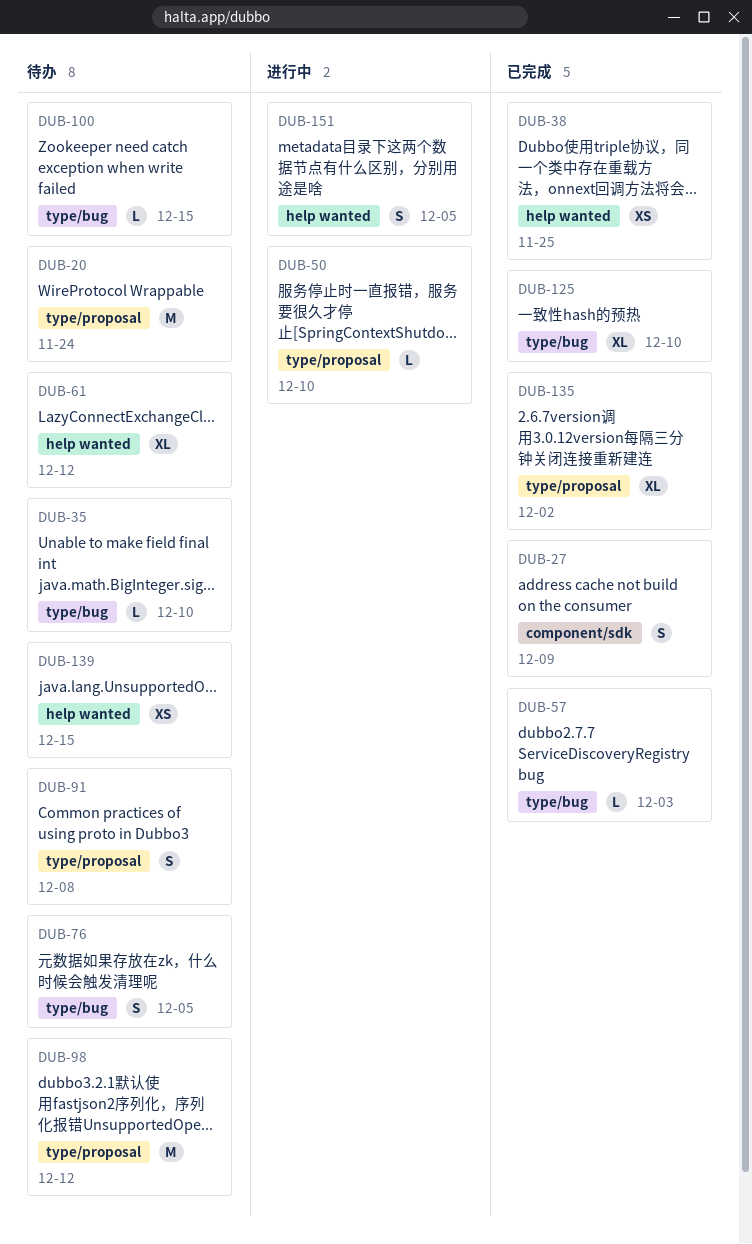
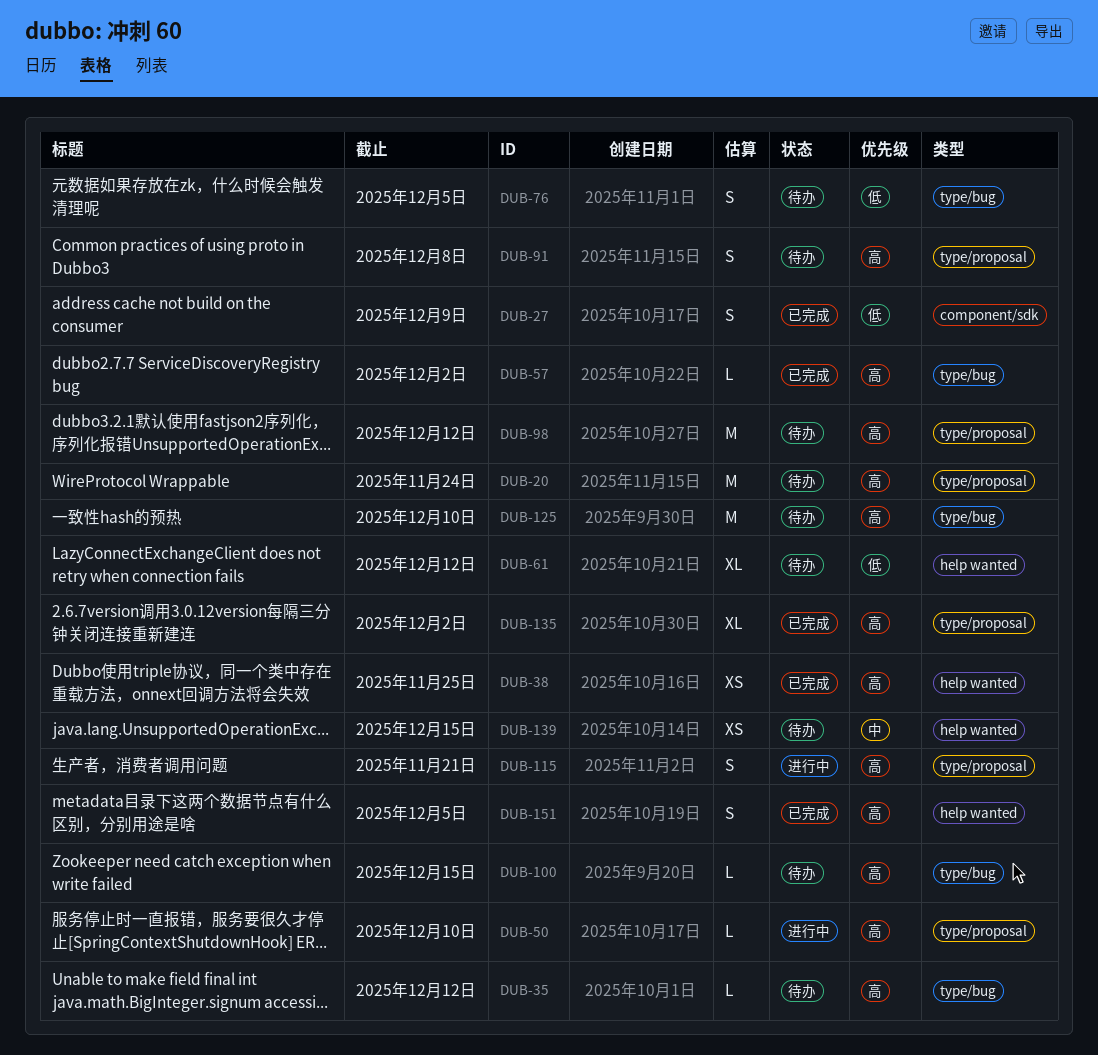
DUB-35, due: Dec 10 -> Dec 12
DUB-57, due: Dec 3 -> Dec 2
DUB-115: none -> present
DUB-125, status: 已完成 -> 待办
DUB-125, estimate: XL -> M
DUB-151, status: 进行中 -> 已完成

